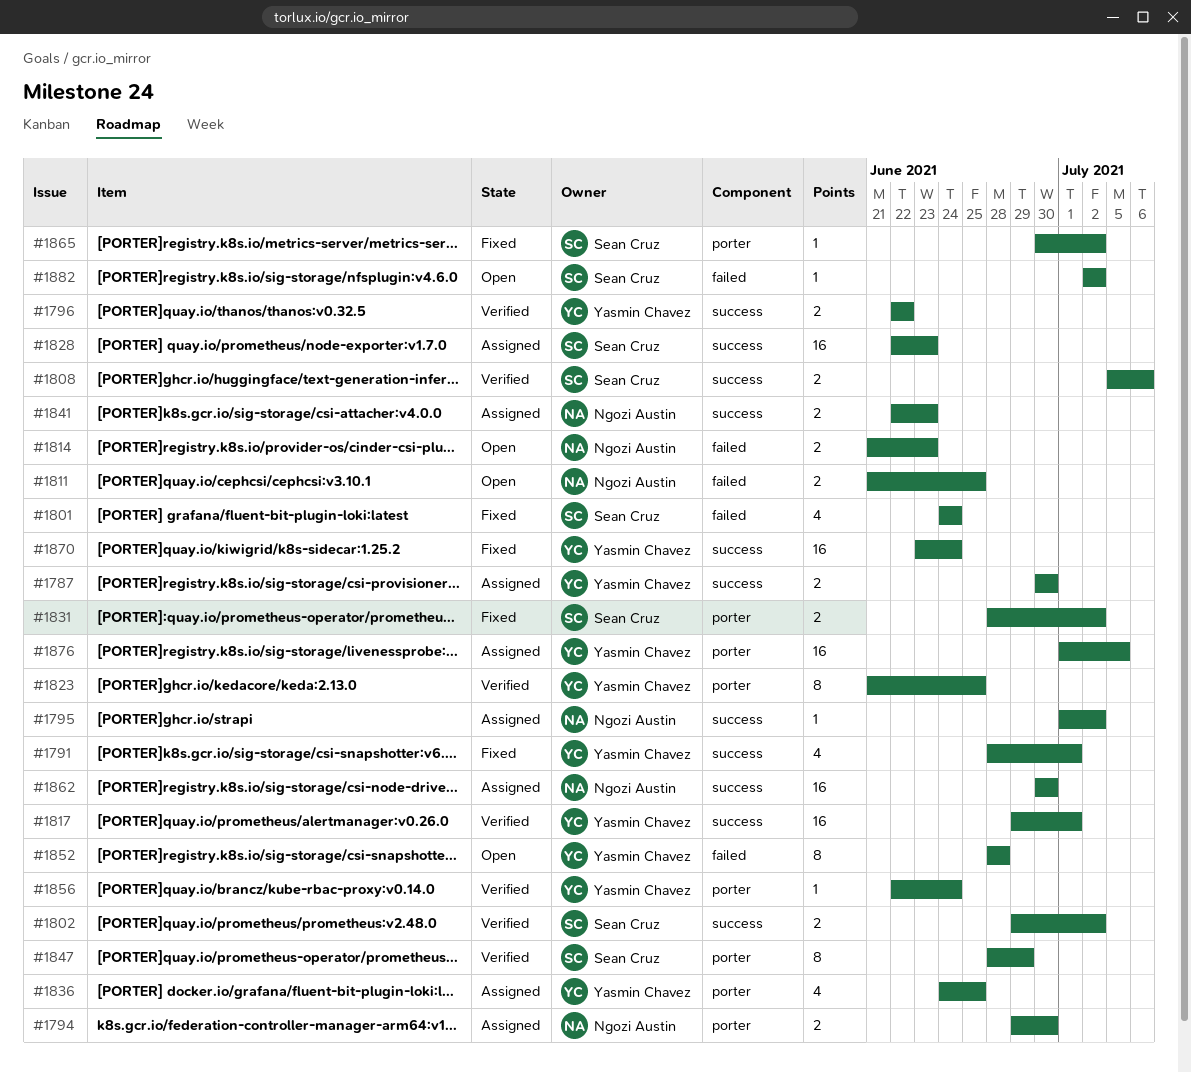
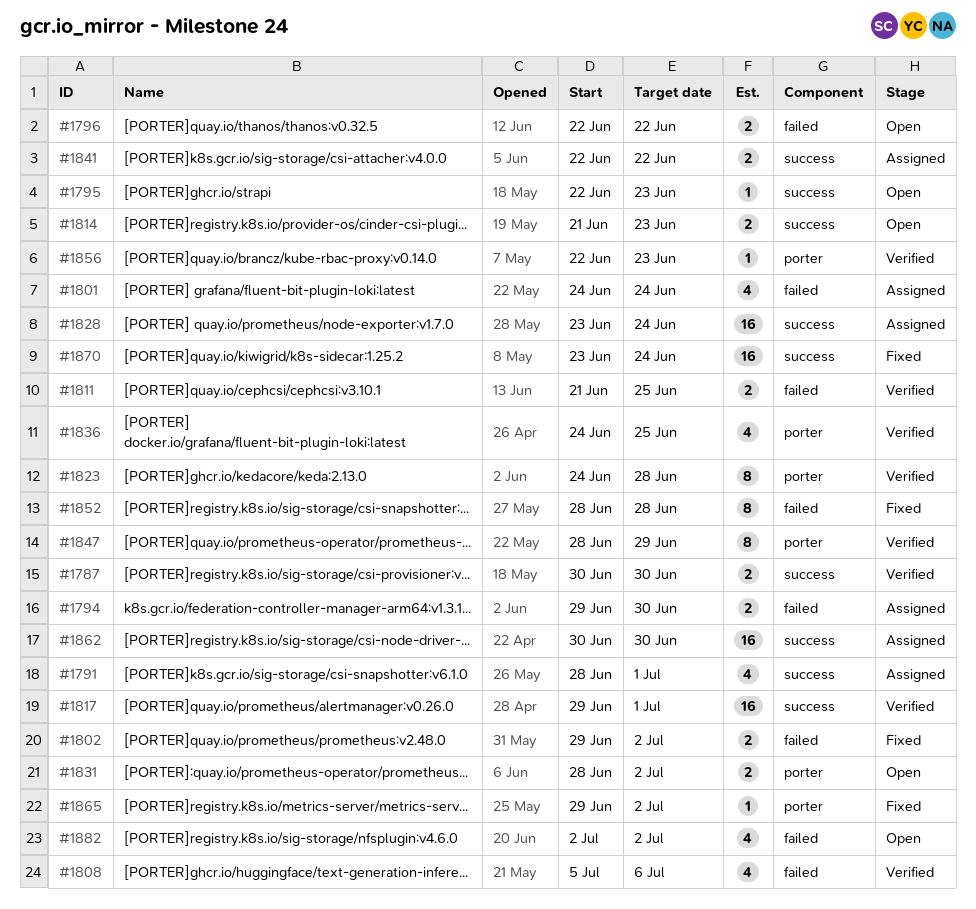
#1787, status: Assigned -> Verified
#1791, status: Fixed -> Assigned
#1794, label: porter -> failed
#1795, status: Assigned -> Open
#1795, start: Jul 1 -> Jun 22
#1795, due: Jul 2 -> Jun 23
#1796, status: Verified -> Open
#1796, label: success -> failed
#1801, status: Fixed -> Assigned
#1802, status: Verified -> Fixed
#1802, label: success -> failed
#1808, label: success -> failed
#1808, estimate: 2 -> 4
#1811, status: Open -> Verified
#1814, label: failed -> success
#1823, start: Jun 21 -> Jun 24
#1823, due: Jun 25 -> Jun 28
#1828, start: Jun 22 -> Jun 23
#1828, due: Jun 23 -> Jun 24
#1831, status: Fixed -> Open
#1836, status: Assigned -> Verified
#1841, due: Jun 23 -> Jun 22
#1852, status: Open -> Fixed
#1856, due: Jun 24 -> Jun 23
#1865, start: Jun 30 -> Jun 29
#1876: present -> none
#1882, estimate: 1 -> 4

